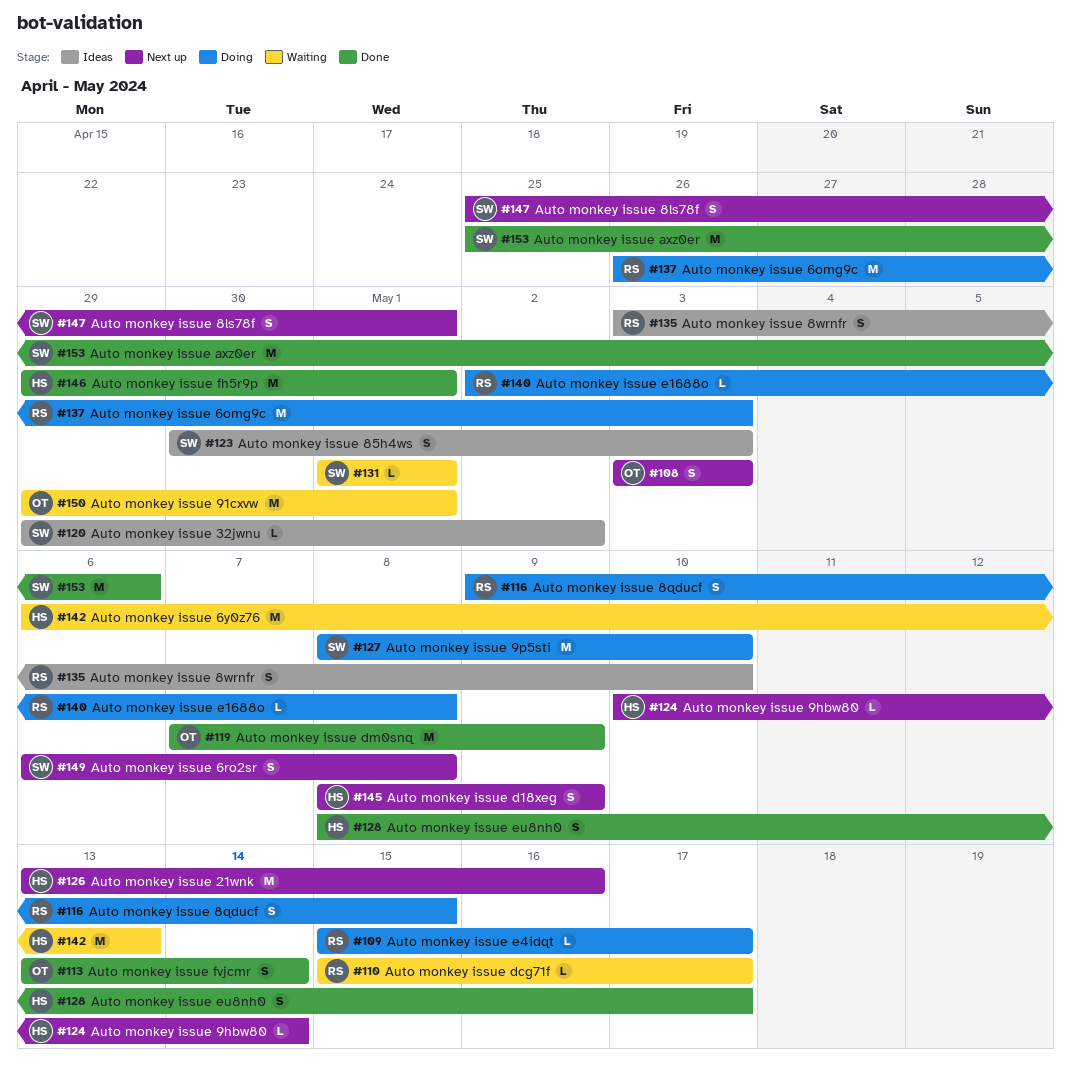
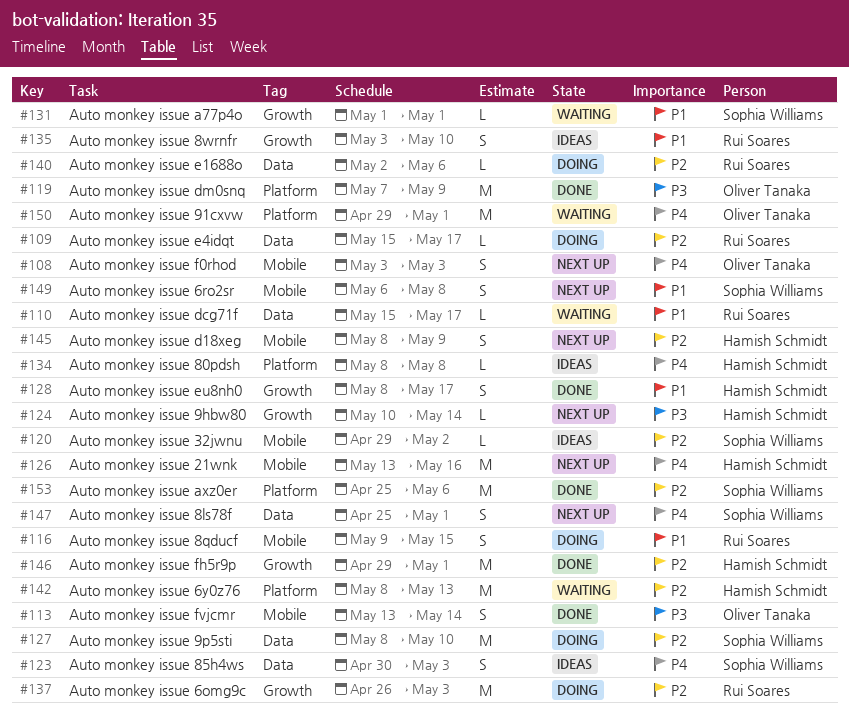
#134: none -> present
#140, due: May 8 -> May 6
#142, start: May 6 -> May 8

